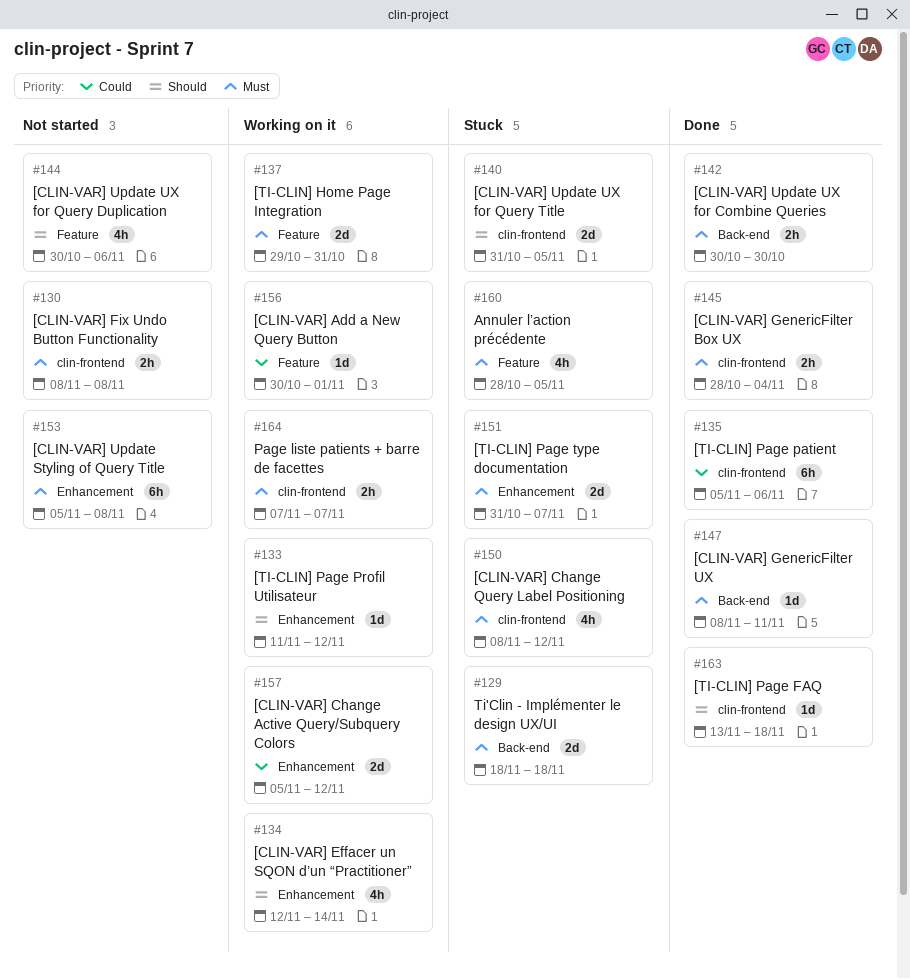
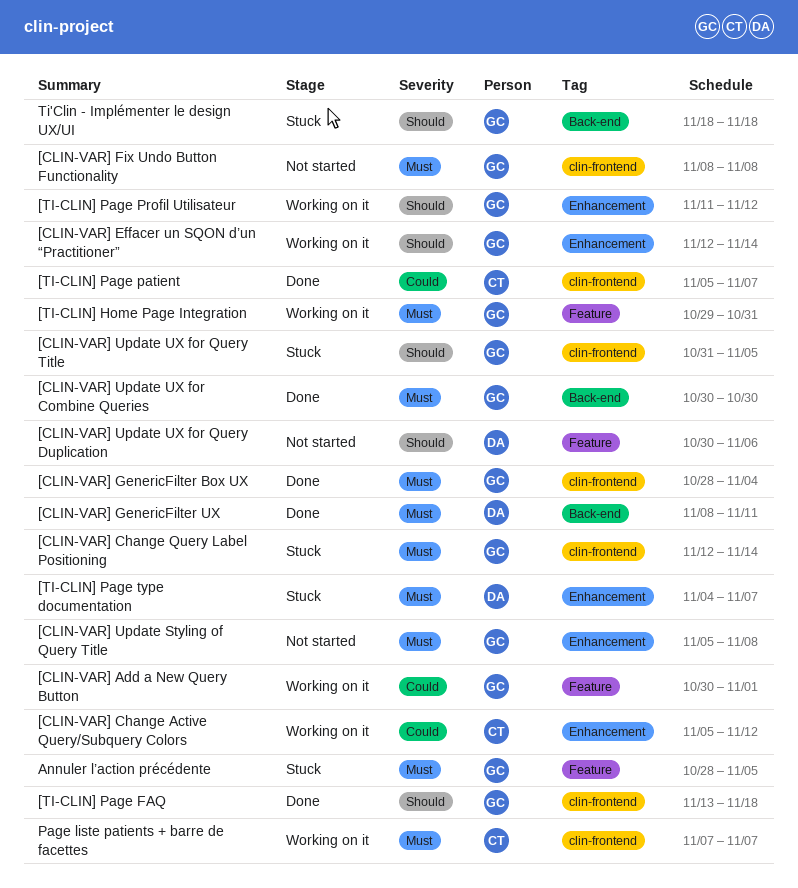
[CLIN-VAR] Change Query Label Positioning, start: Nov 8 -> Nov 12
[CLIN-VAR] Change Query Label Positioning, due: Nov 12 -> Nov 14
[TI-CLIN] Page patient, due: Nov 6 -> Nov 7
[TI-CLIN] Page type documentation, start: Oct 31 -> Nov 4
Ti'Clin - Implémenter le design UX/UI, priority: Must -> Should

